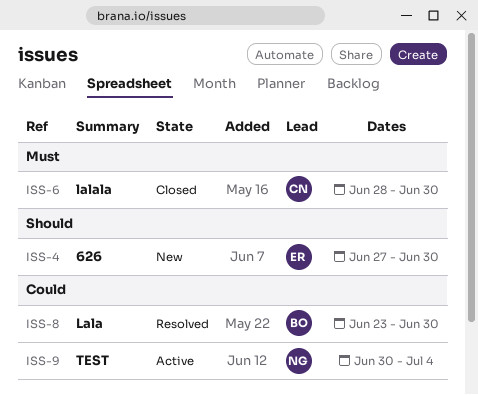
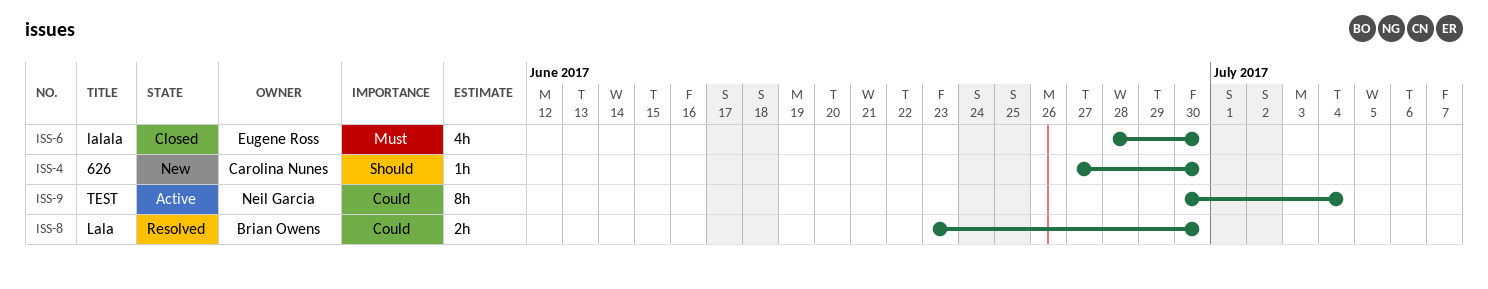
ISS-4, owner: Eugene Ross -> Carolina Nunes
ISS-6, owner: Carolina Nunes -> Eugene Ross

